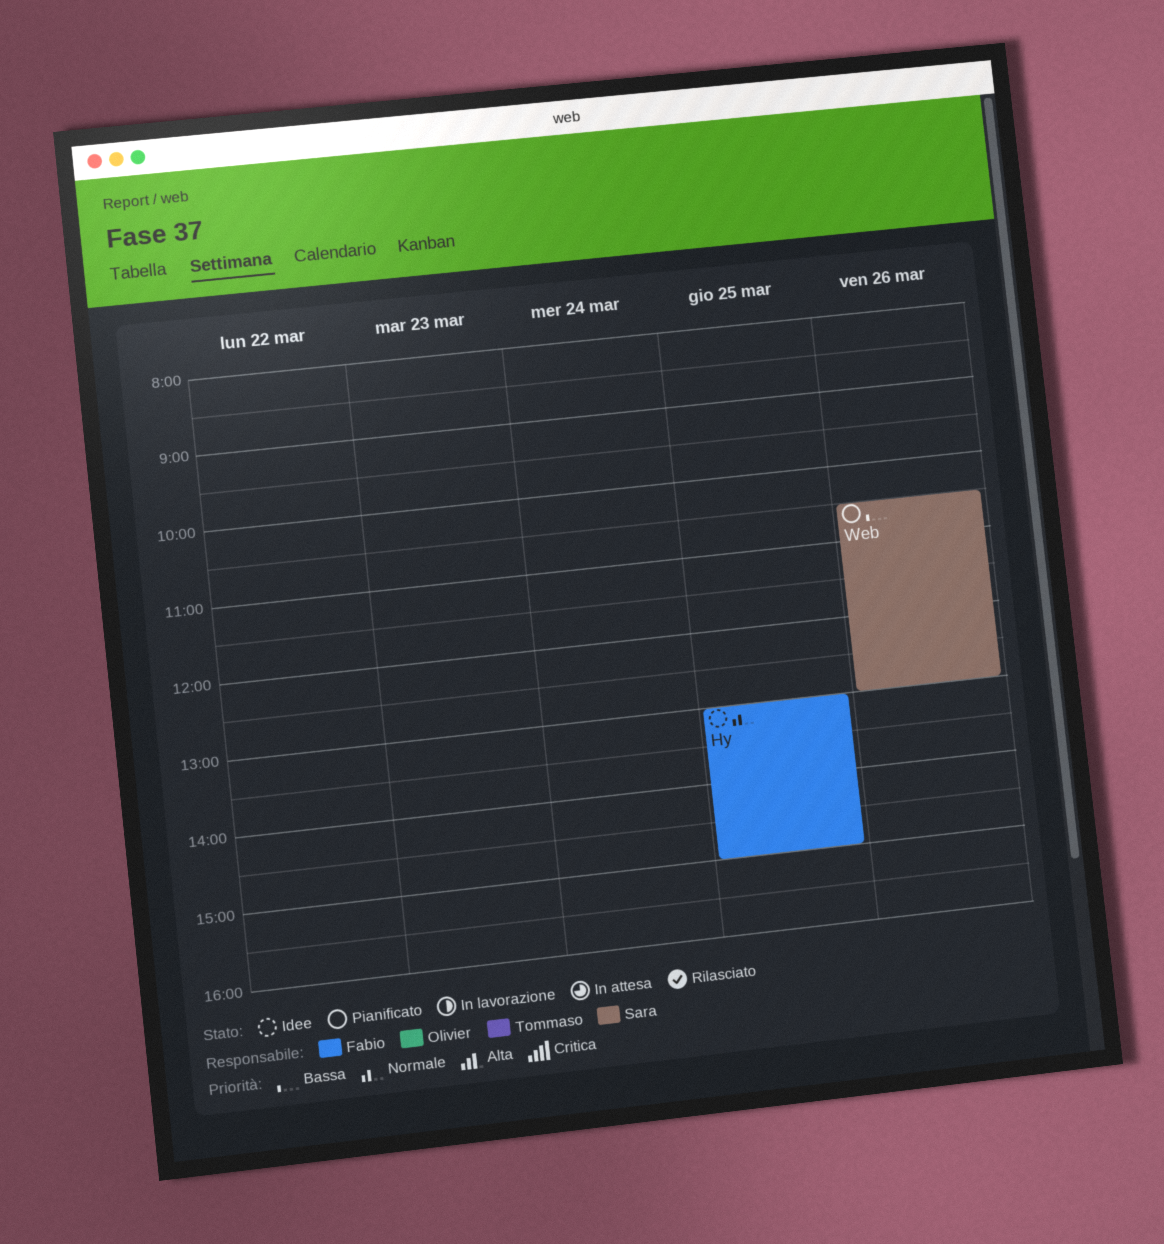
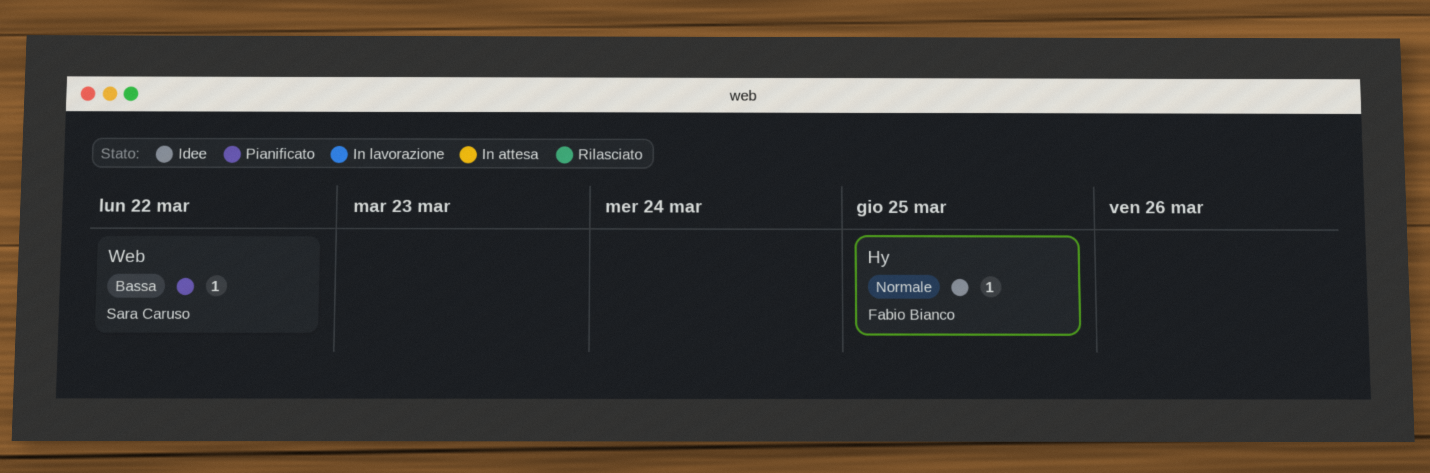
Web, day: Mar 26 -> Mar 22

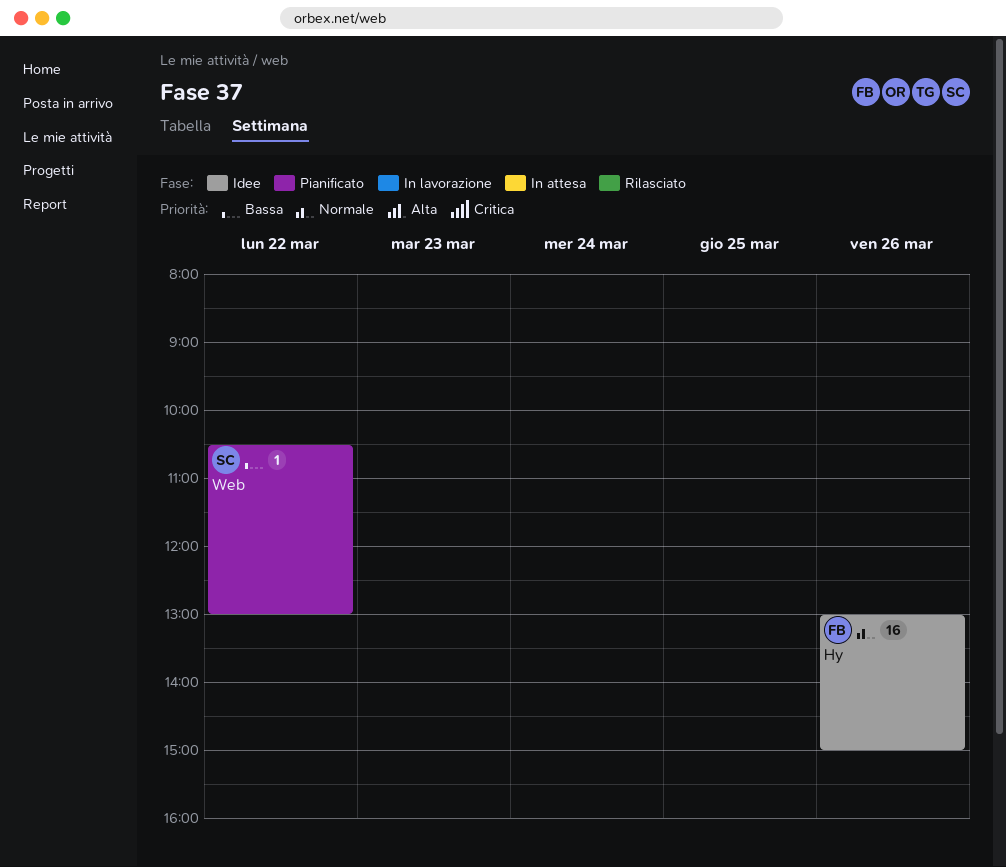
Hy, estimate: 1 -> 16
Hy, day: Mar 25 -> Mar 26

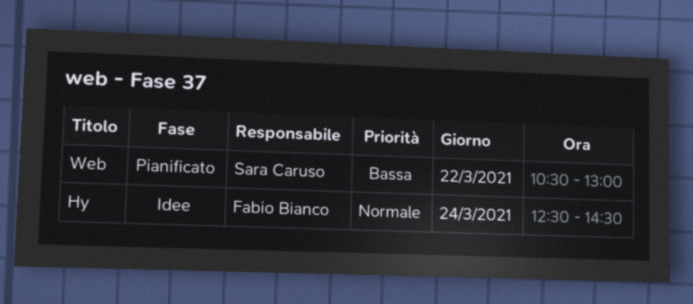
Hy, day: Mar 26 -> Mar 24
Hy, begins: 13:00 -> 12:30
Hy, ends: 15:00 -> 14:30

